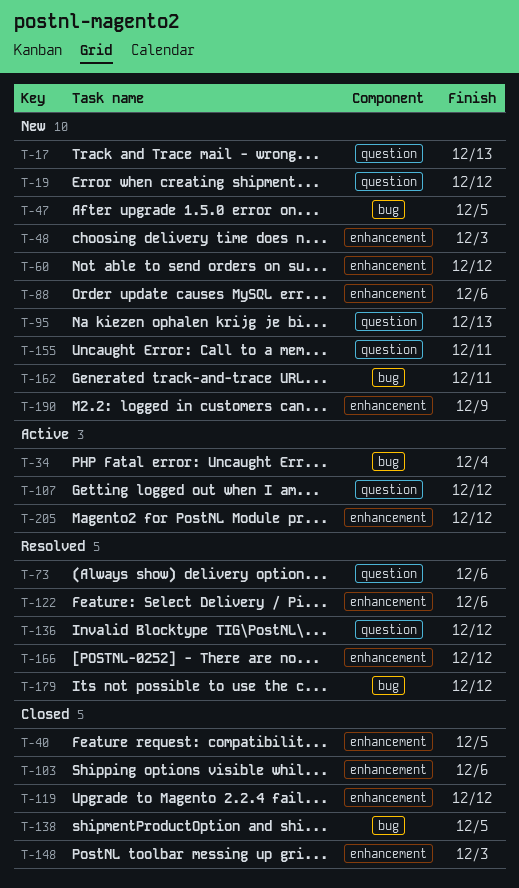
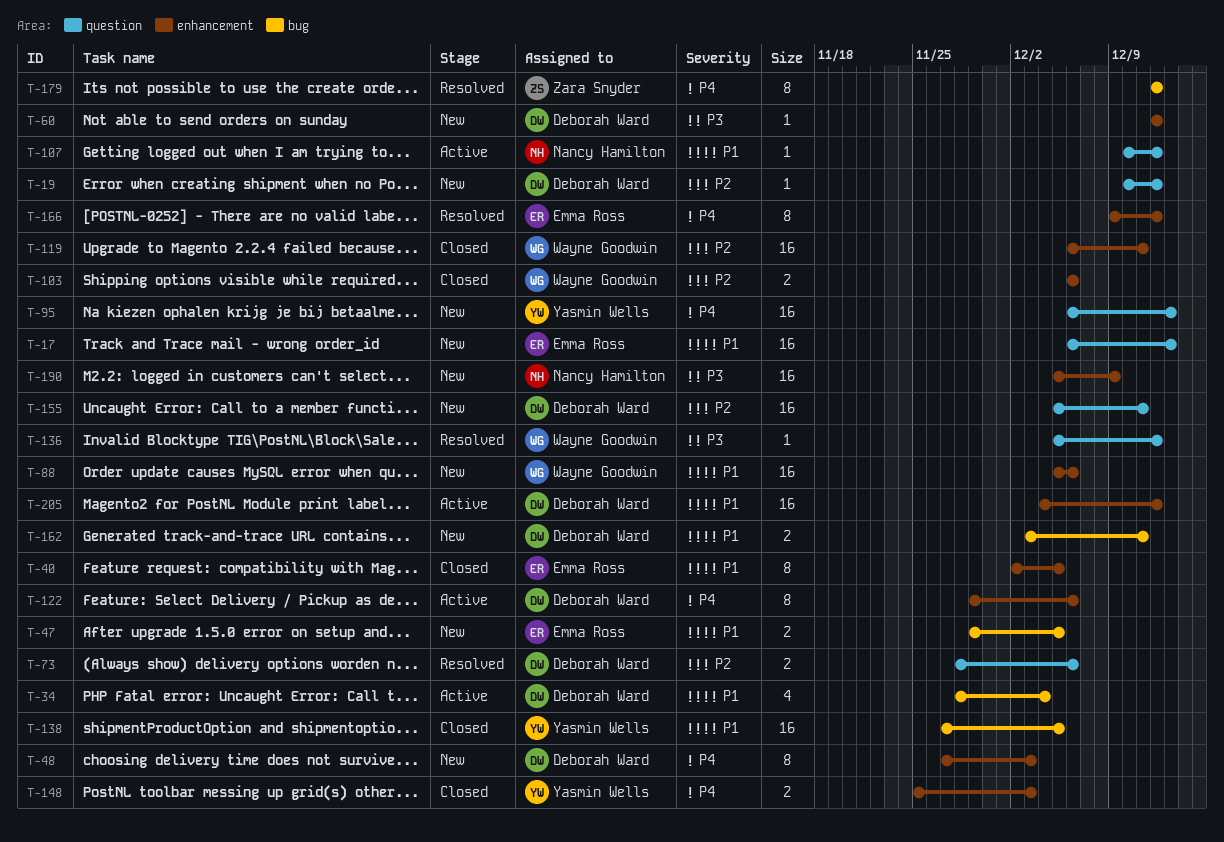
T-119, due: Dec 12 -> Dec 11
T-122, status: Resolved -> Active

